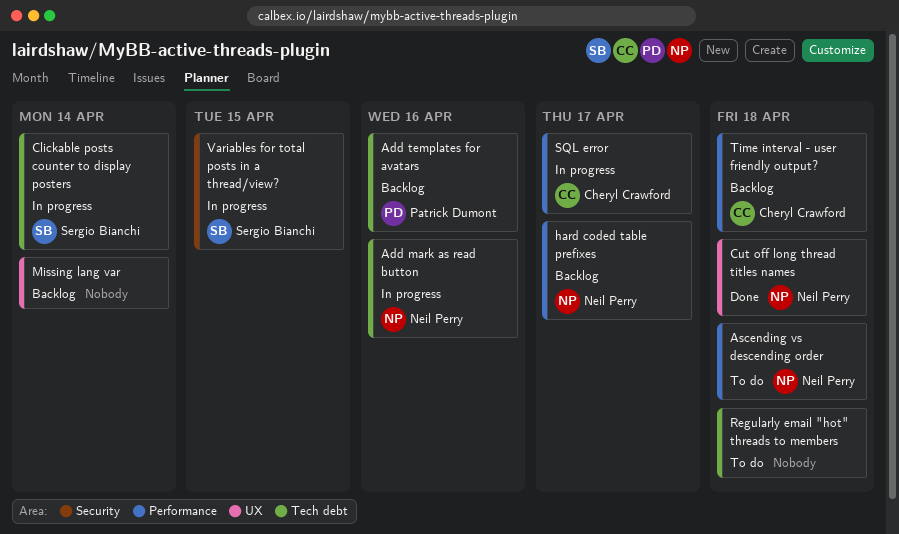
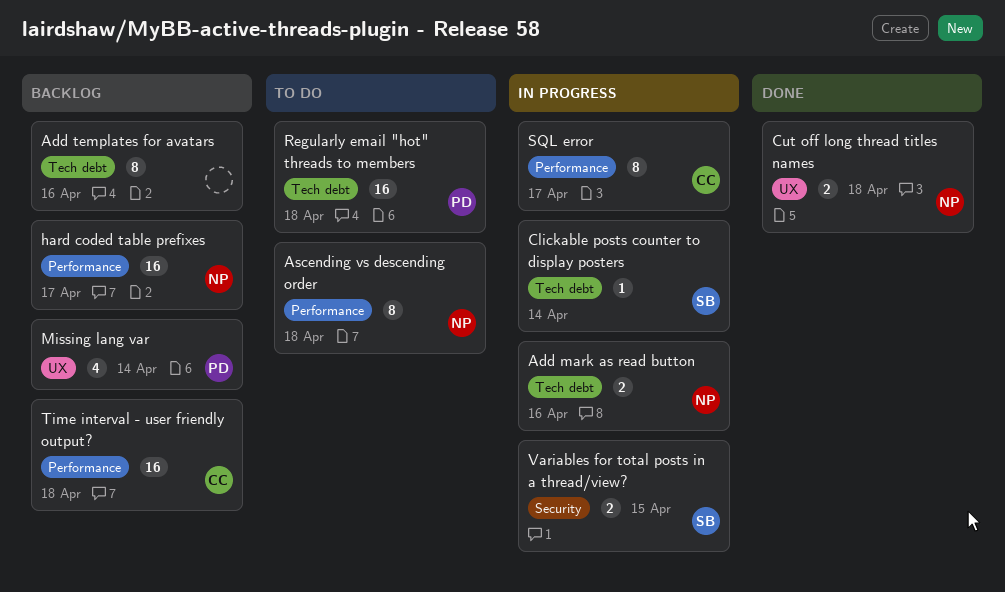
Add templates for avatars, owner: Patrick Dumont -> none
Missing lang var, owner: none -> Patrick Dumont
Regularly email "hot" threads to members, owner: none -> Patrick Dumont

